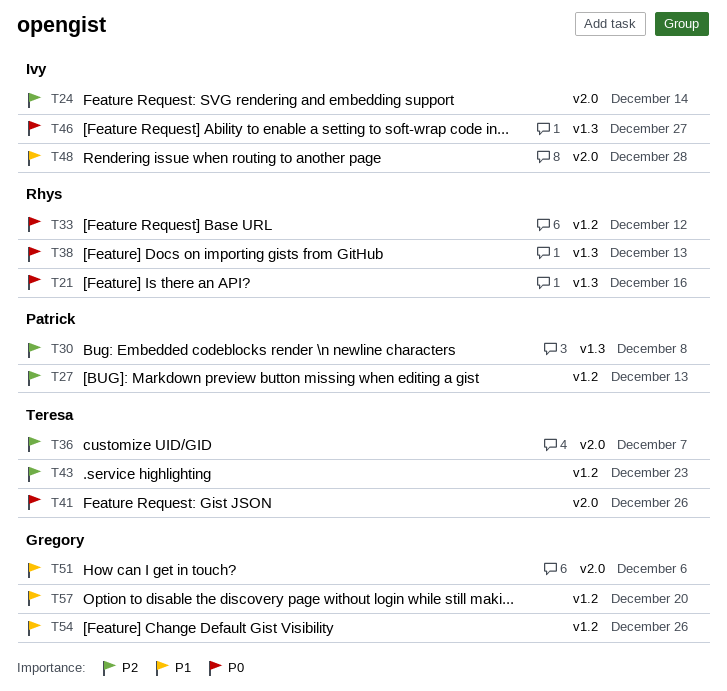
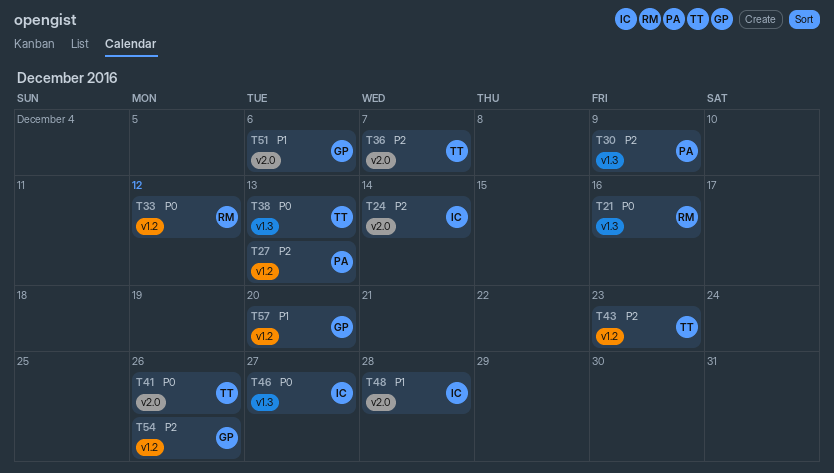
T30, due: Dec 8 -> Dec 9
T38, owner: Rhys -> Teresa
T54, priority: P1 -> P2

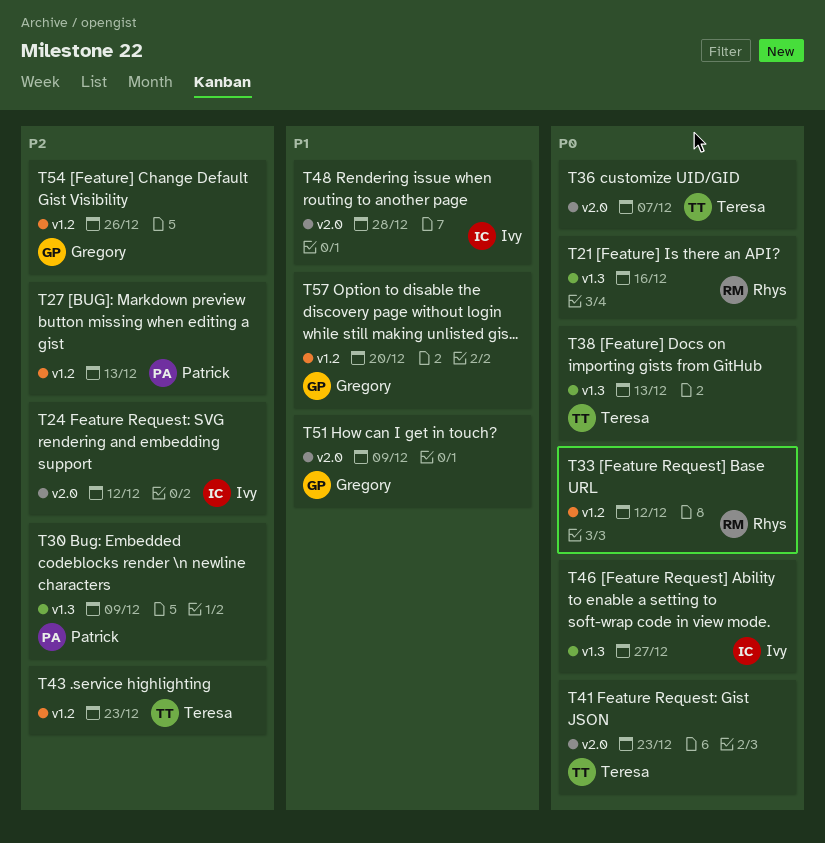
T24, due: Dec 14 -> Dec 12
T36, priority: P2 -> P0
T41, due: Dec 26 -> Dec 23
T51, due: Dec 6 -> Dec 9

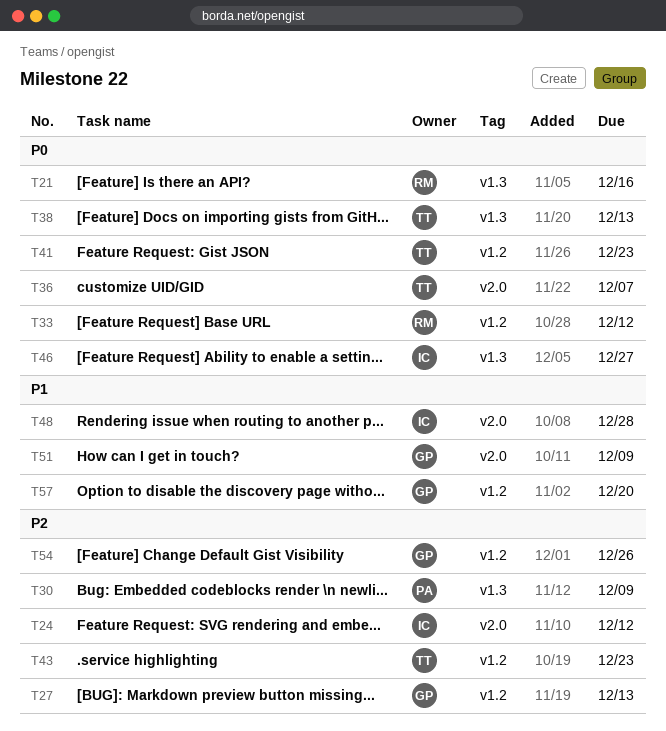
T27, owner: Patrick -> Gregory
T41, label: v2.0 -> v1.2

